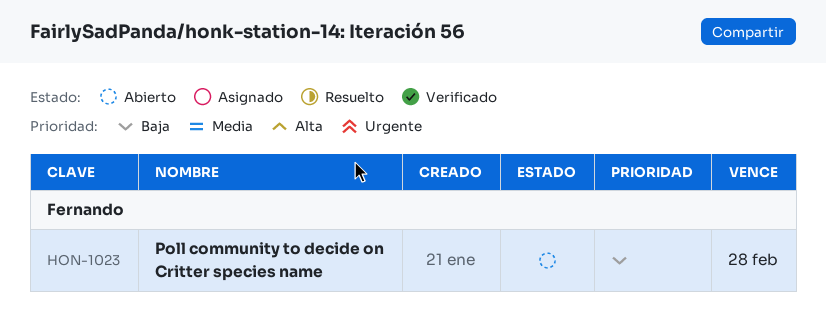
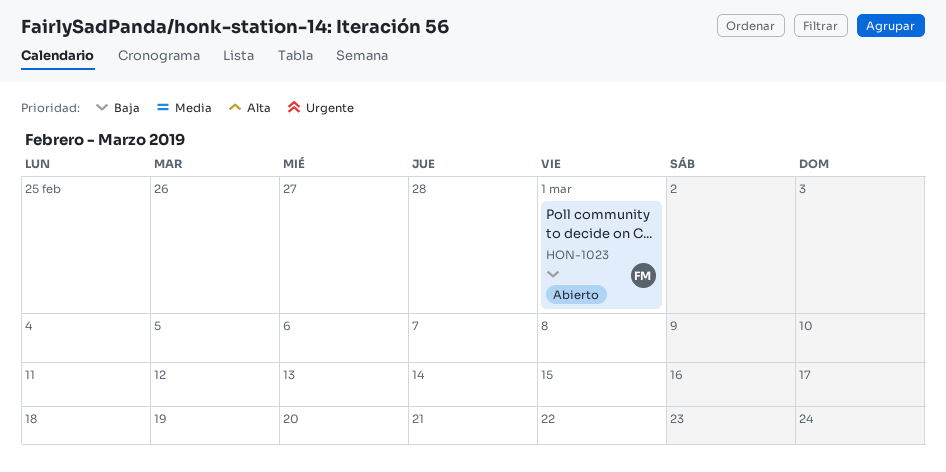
HON-1023, due: Feb 28 -> Mar 1

